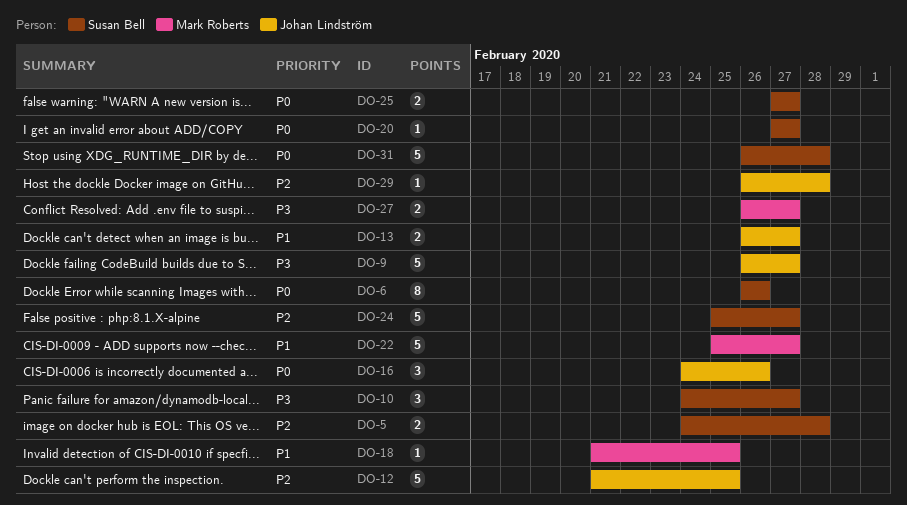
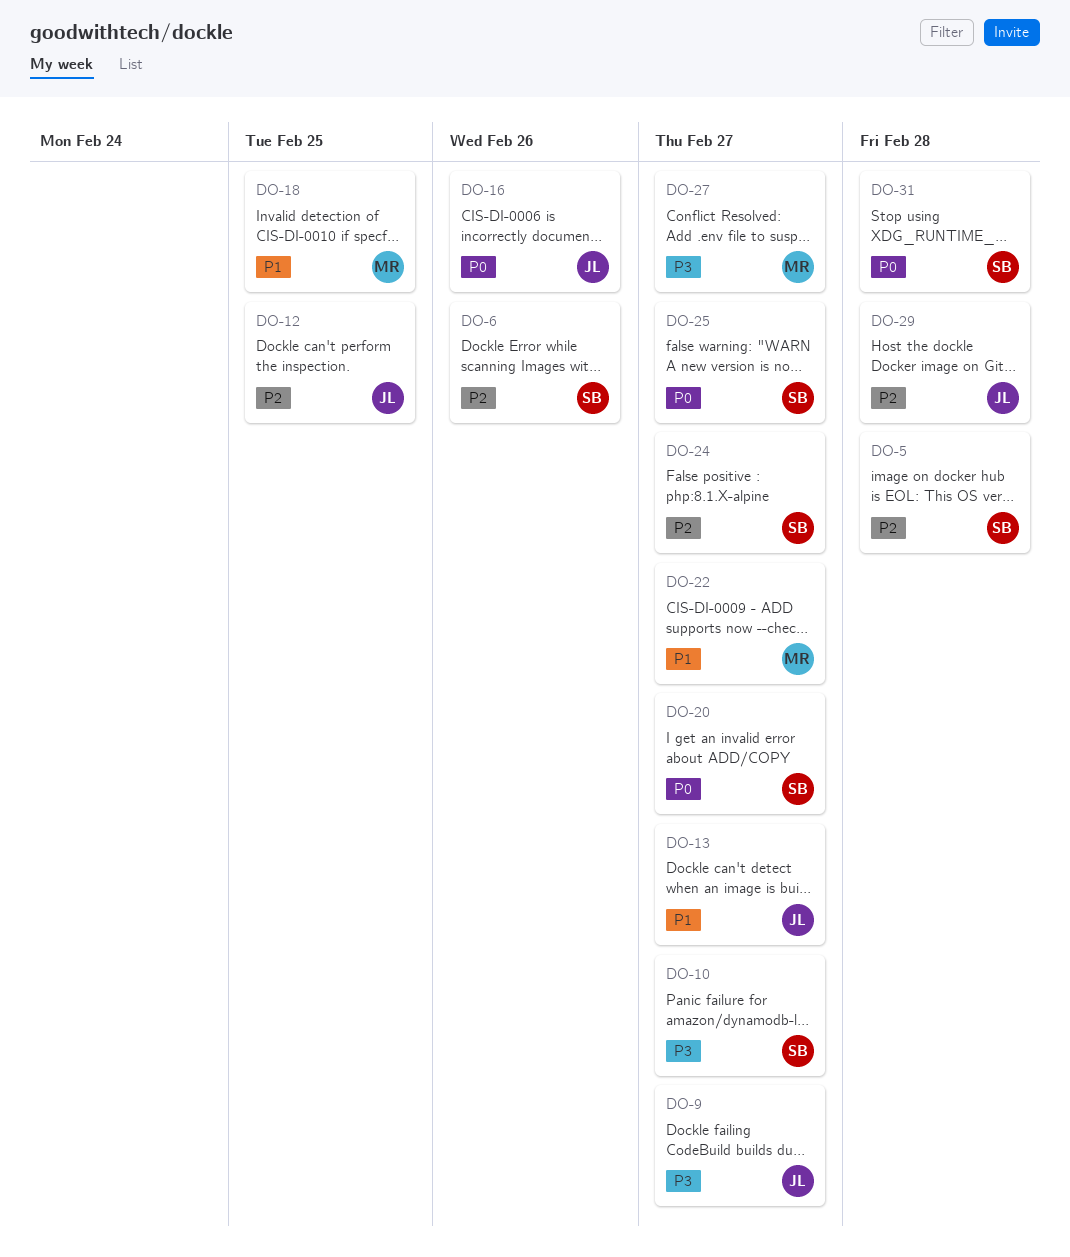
DO-6, priority: P0 -> P2

